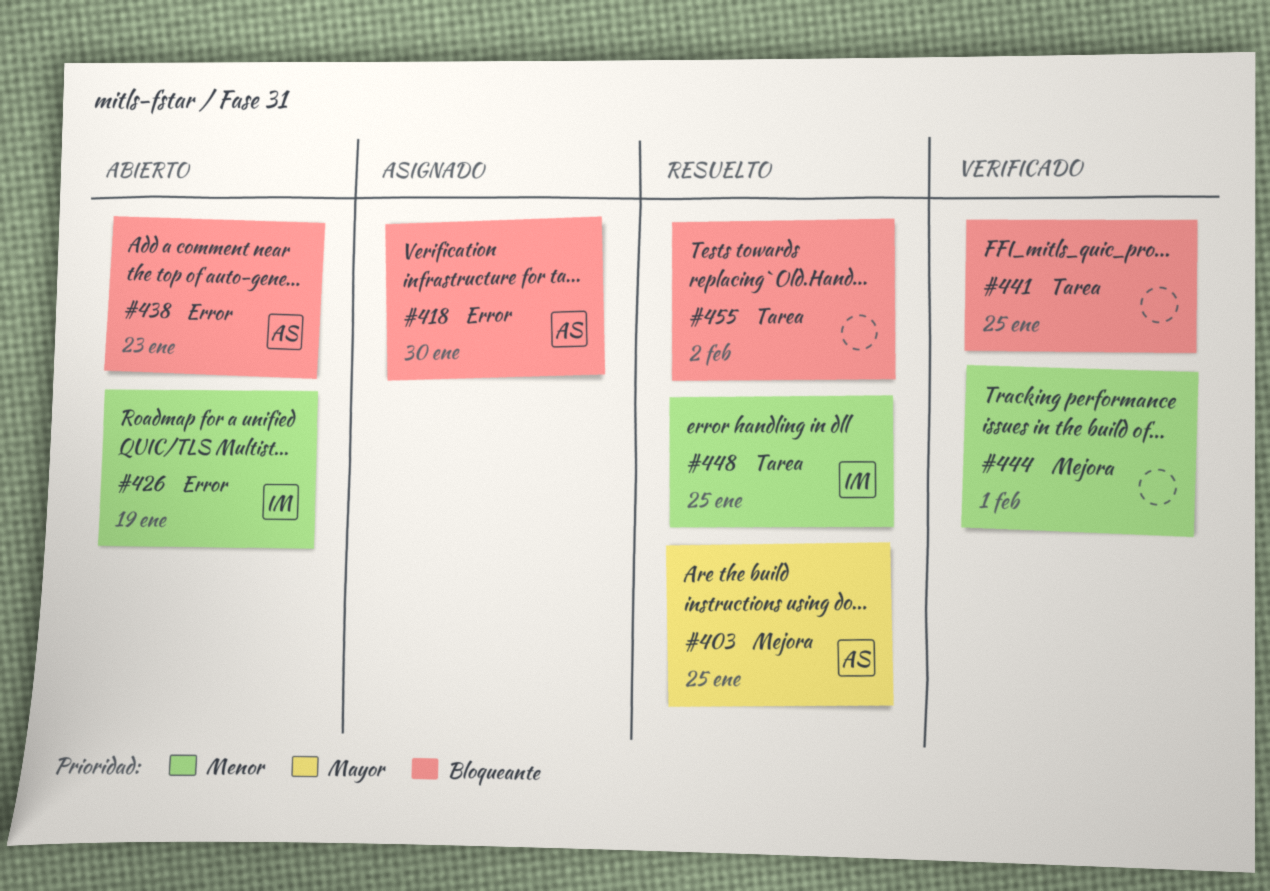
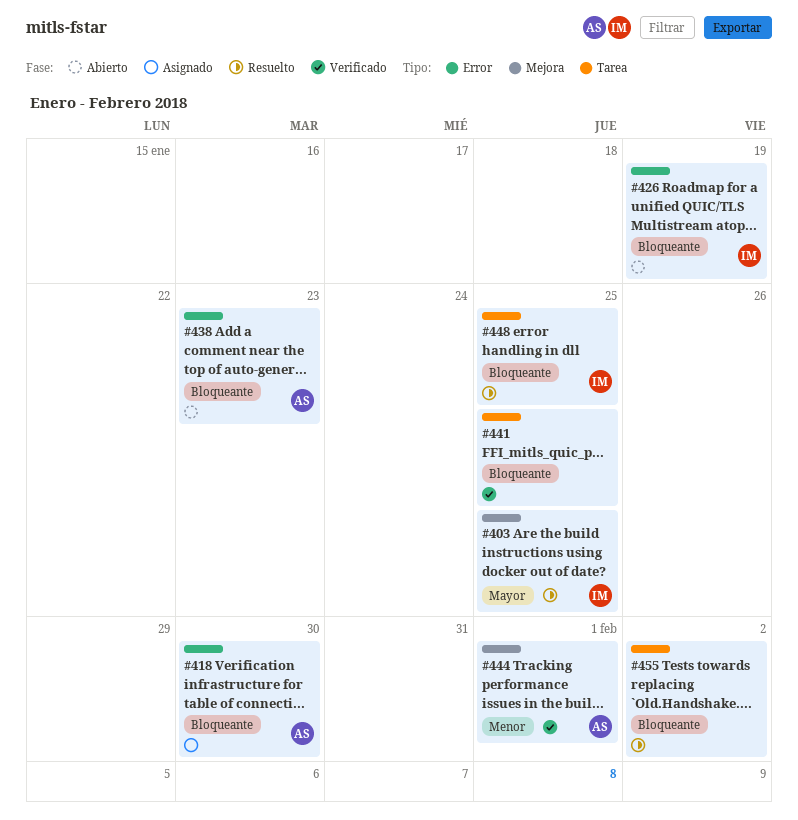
#403, owner: AS -> IM
#426, priority: Menor -> Bloqueante
#444, owner: none -> AS
#448, priority: Menor -> Bloqueante

